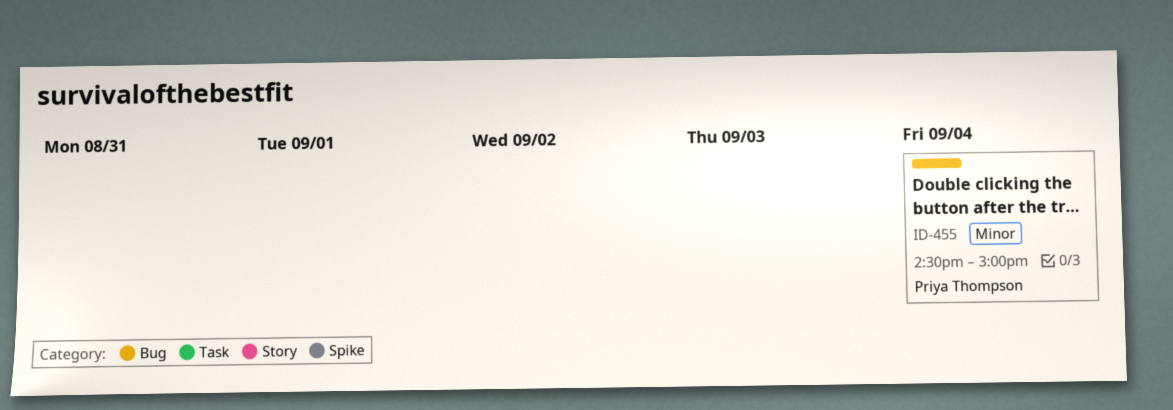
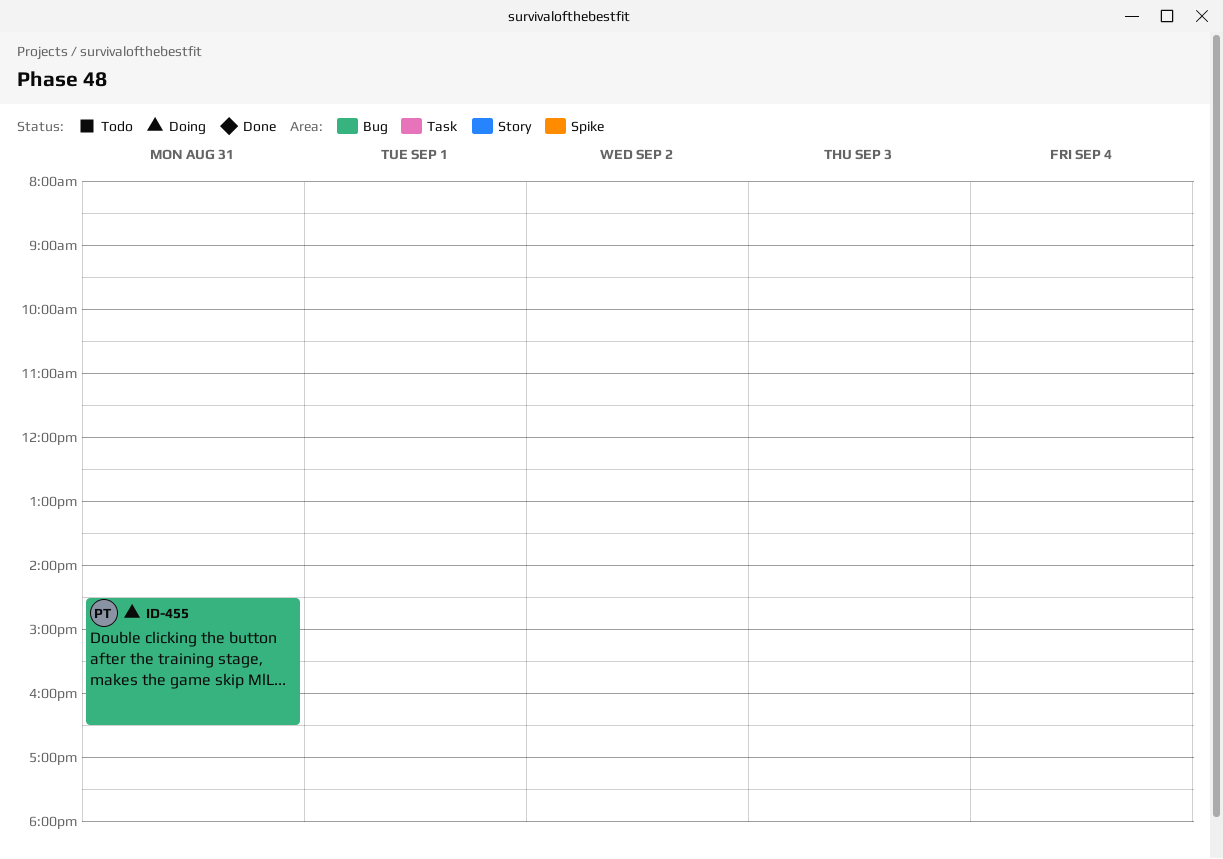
ID-455, day: Sep 4 -> Aug 31
ID-455, ends: 15:00 -> 16:30

